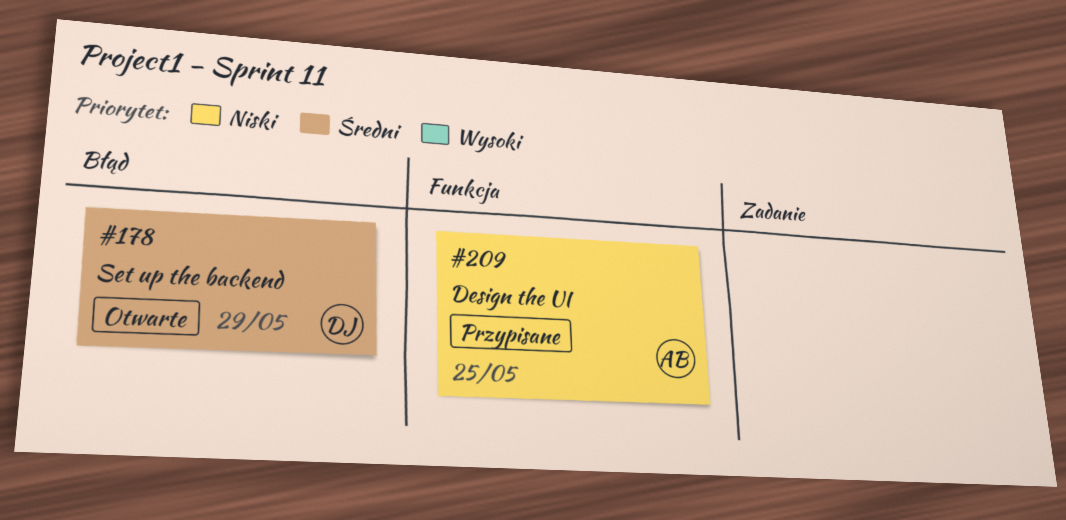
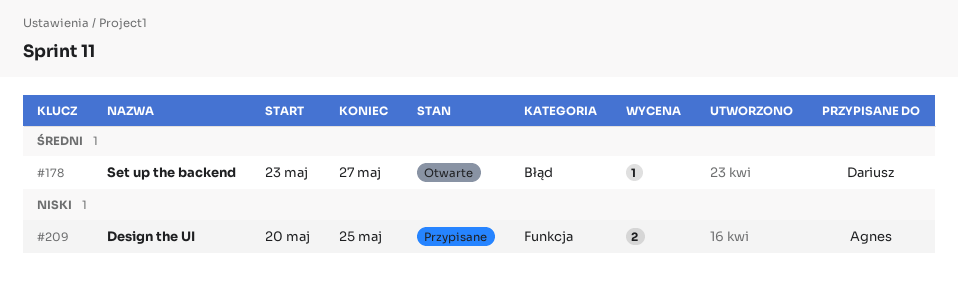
#178, due: May 29 -> May 27

